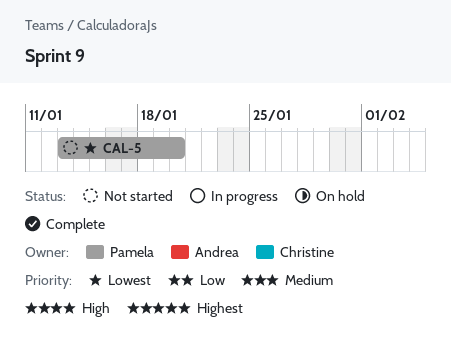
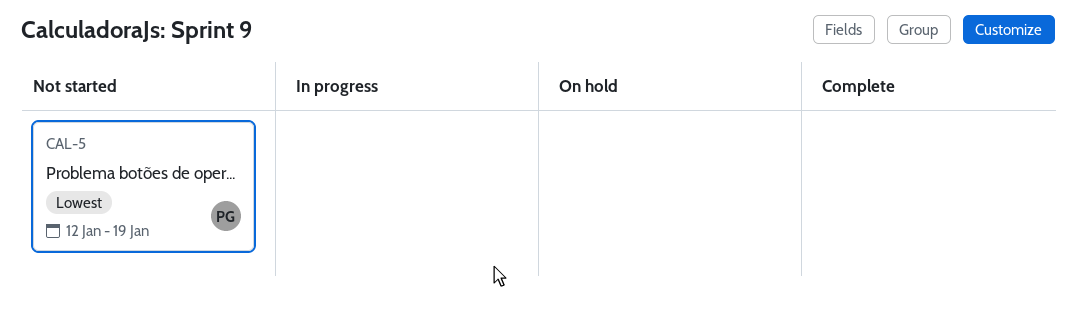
CAL-5, start: Jan 13 -> Jan 12
CAL-5, due: Jan 20 -> Jan 19

